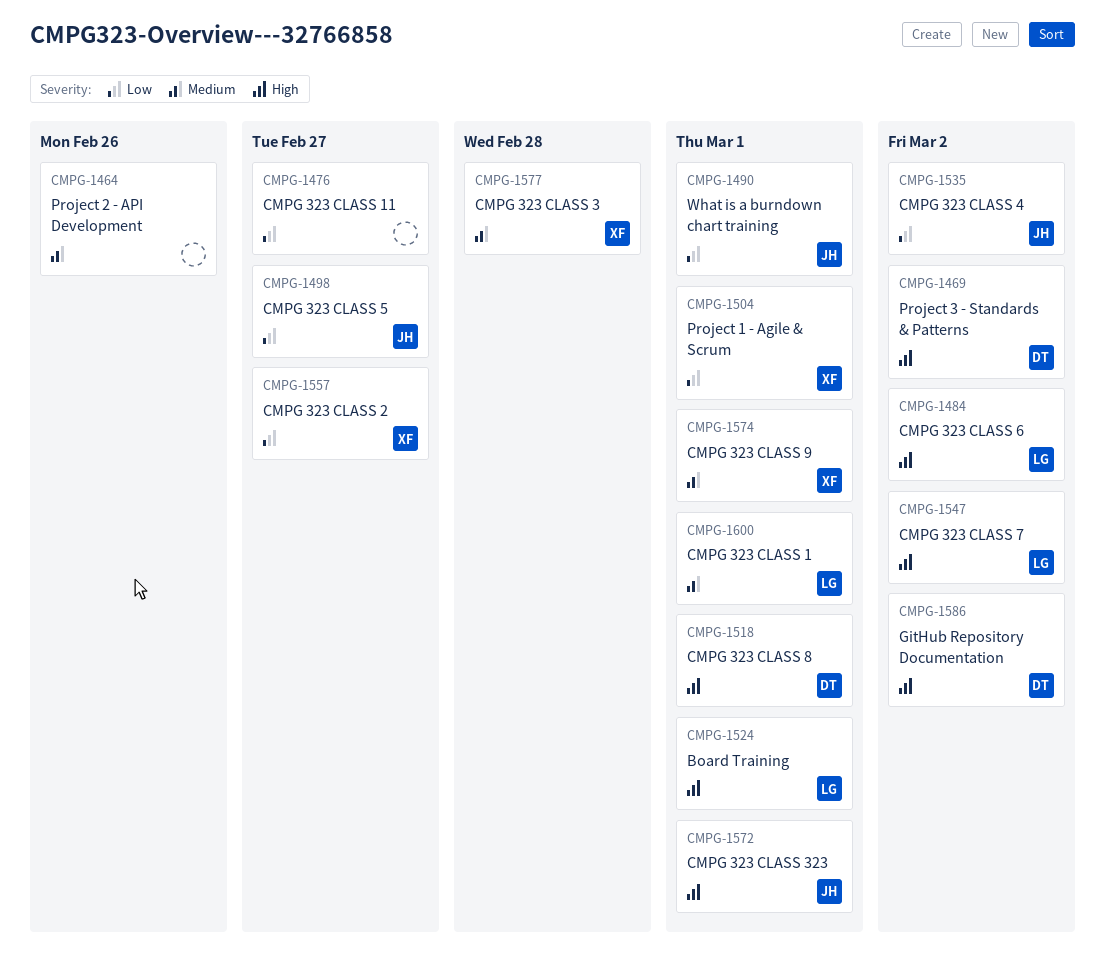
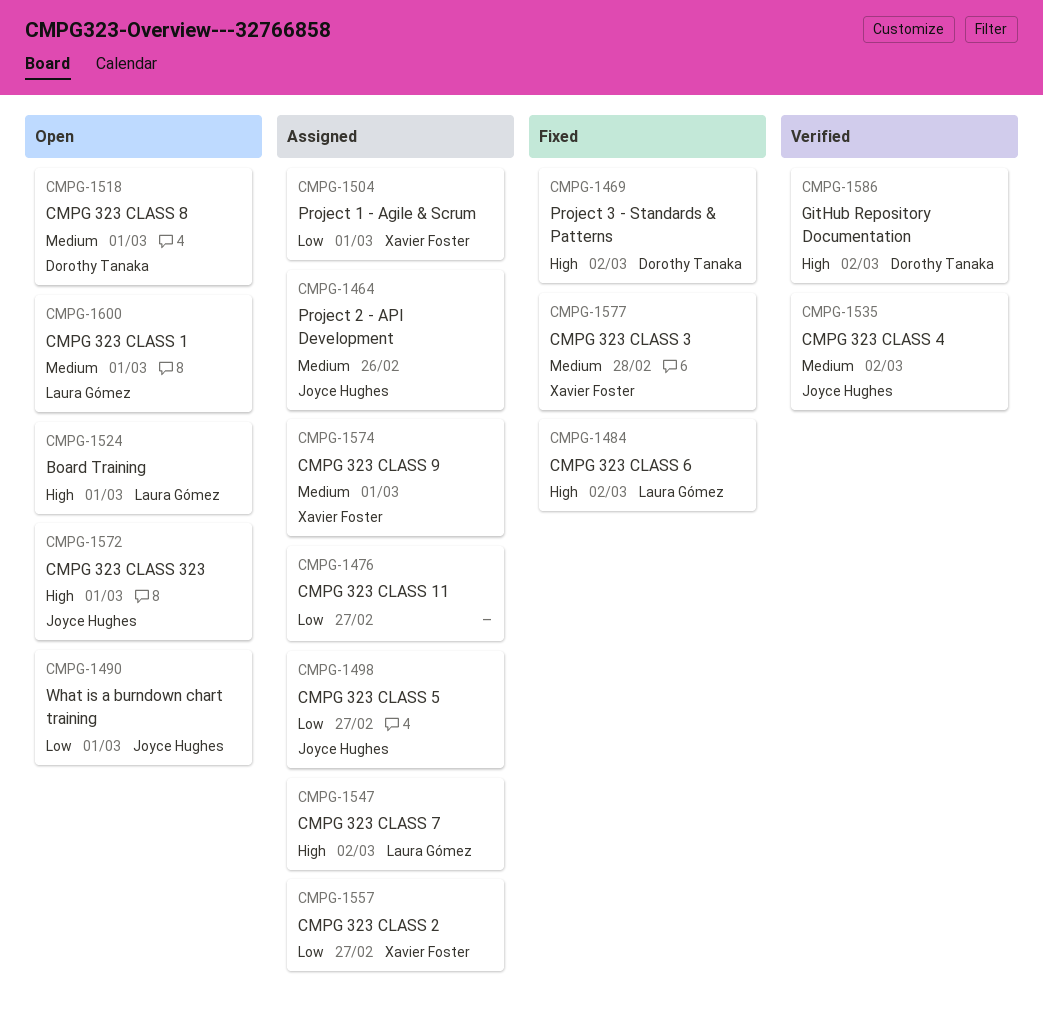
CMPG-1464, owner: none -> Joyce Hughes
CMPG-1518, priority: High -> Medium
CMPG-1535, priority: Low -> Medium

